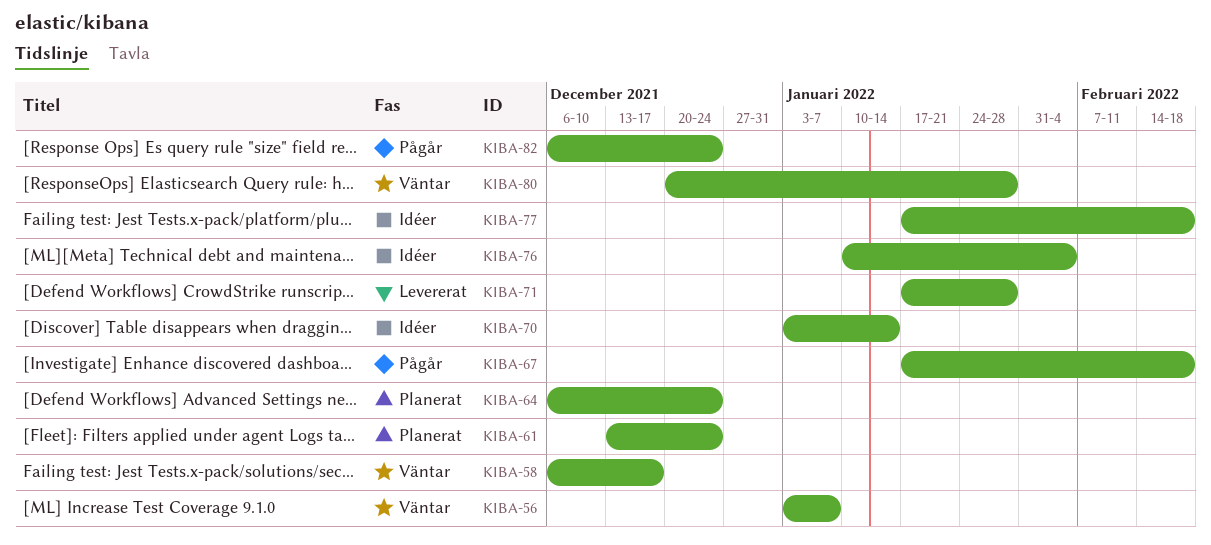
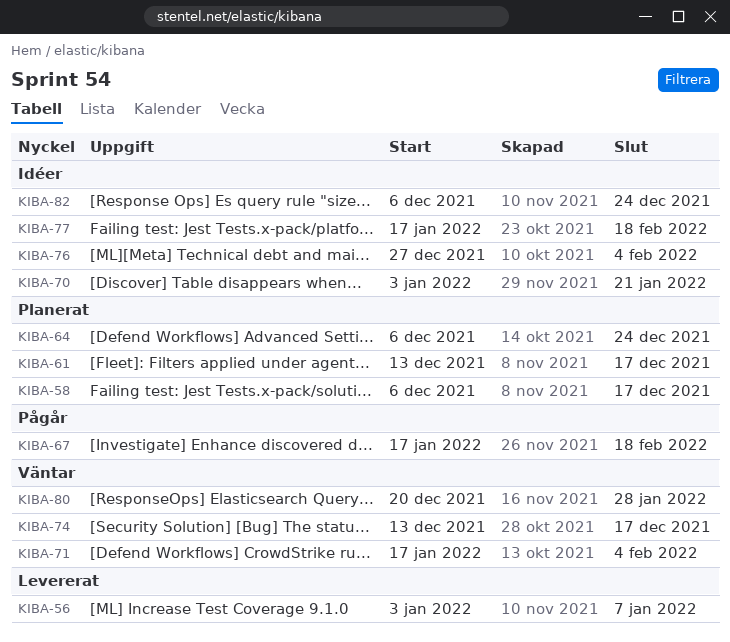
KIBA-56, status: Väntar -> Levererat
KIBA-58, status: Väntar -> Planerat
KIBA-61, due: Dec 24 -> Dec 17
KIBA-70, due: Jan 14 -> Jan 21
KIBA-71, status: Levererat -> Väntar
KIBA-71, due: Jan 28 -> Feb 4
KIBA-74: none -> present
KIBA-76, start: Jan 10 -> Dec 27
KIBA-82, status: Pågår -> Idéer

